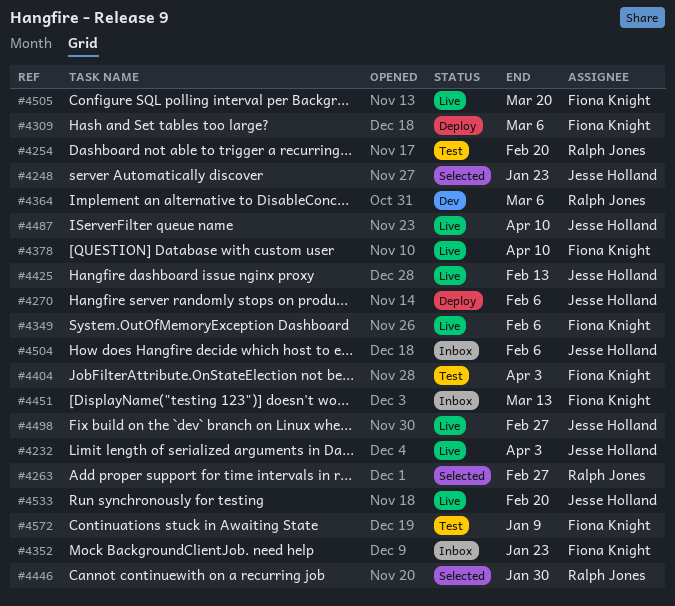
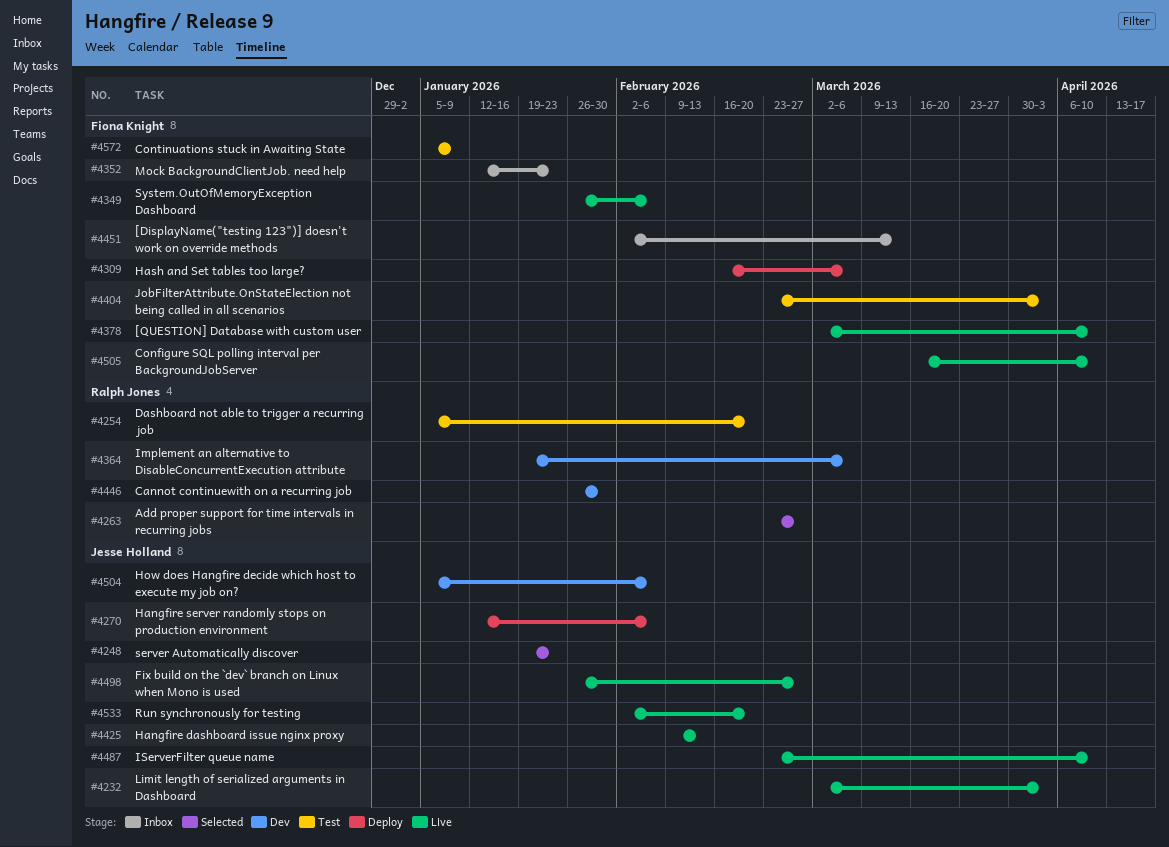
#4446, status: Selected -> Dev
#4504, status: Inbox -> Dev
#4505, due: Mar 20 -> Apr 10

